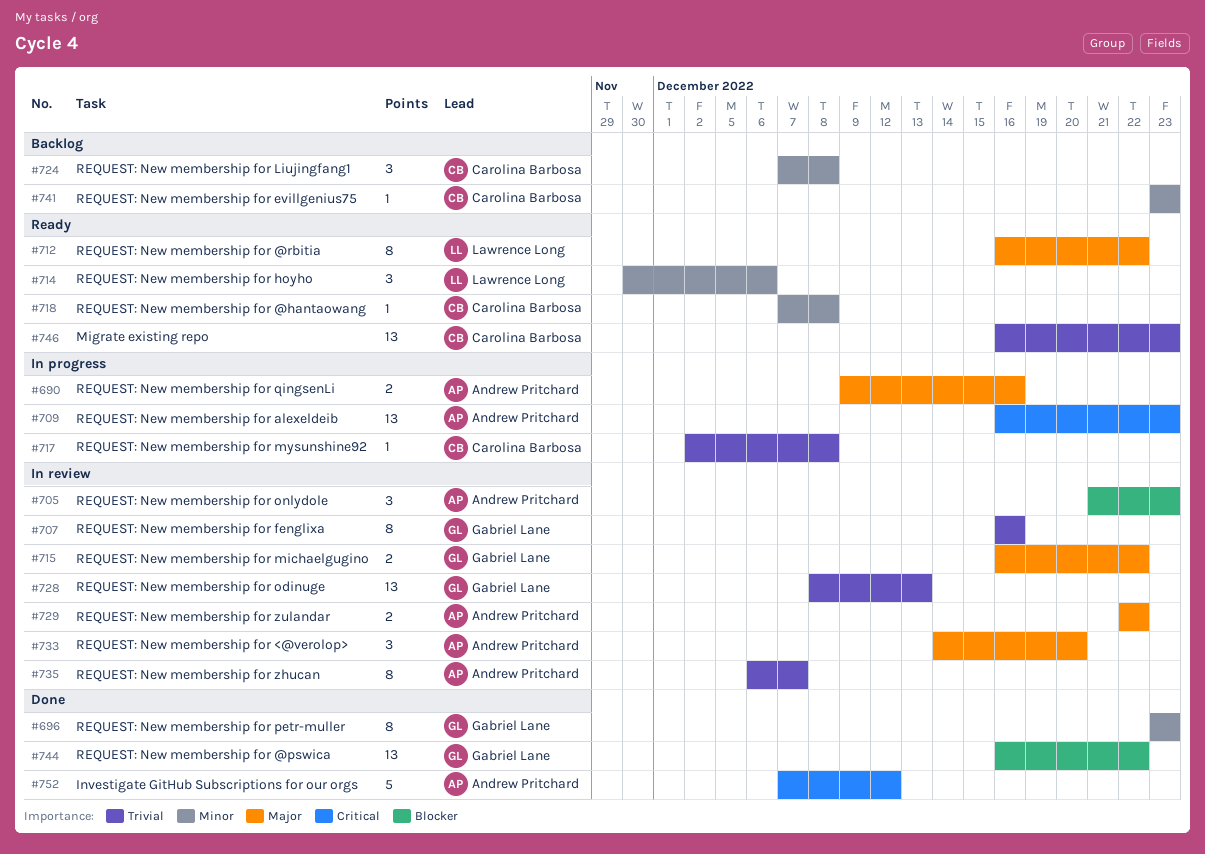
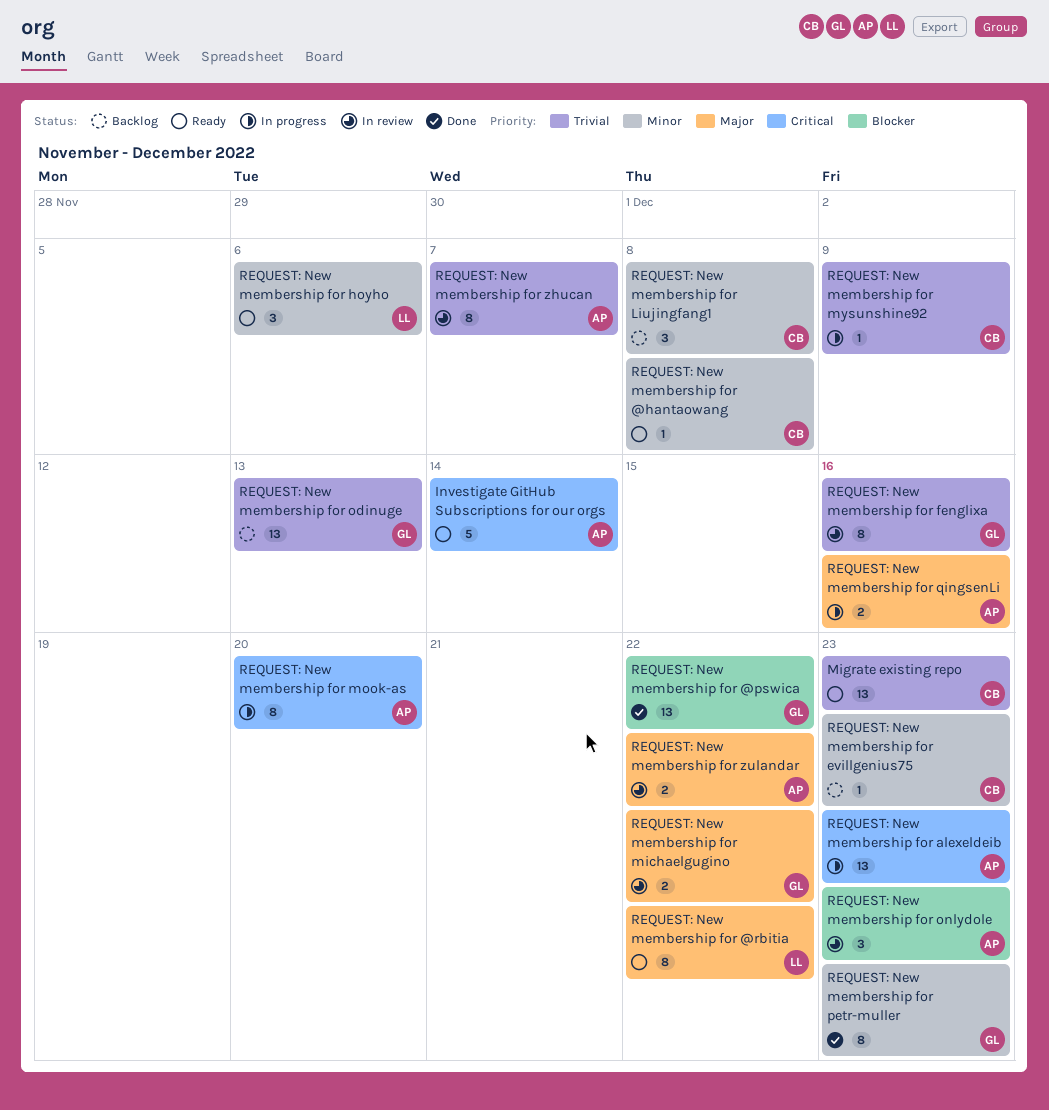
Investigate GitHub Subscriptions for our orgs, status: Done -> Ready
Investigate GitHub Subscriptions for our orgs, due: Dec 12 -> Dec 14
REQUEST: New membership for <@verolop>: present -> none
REQUEST: New membership for mook-as: none -> present
REQUEST: New membership for mysunshine92, due: Dec 8 -> Dec 9
REQUEST: New membership for odinuge, status: In review -> Backlog

